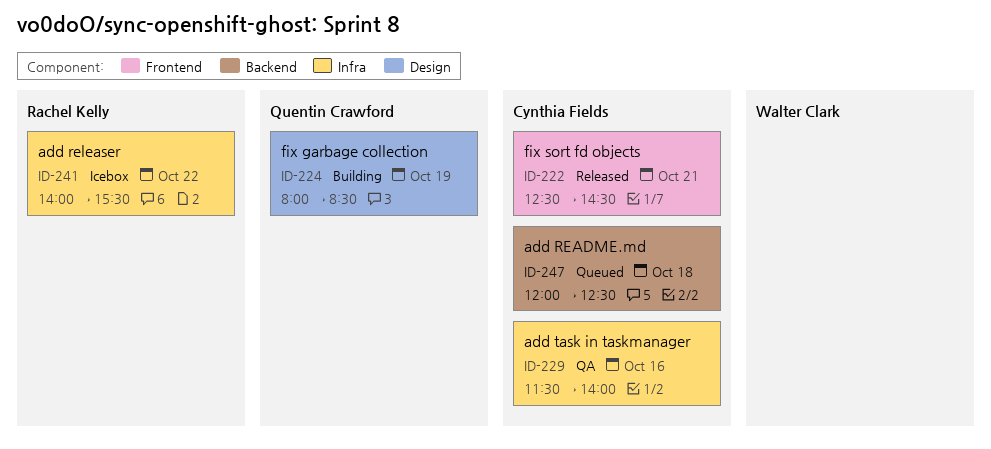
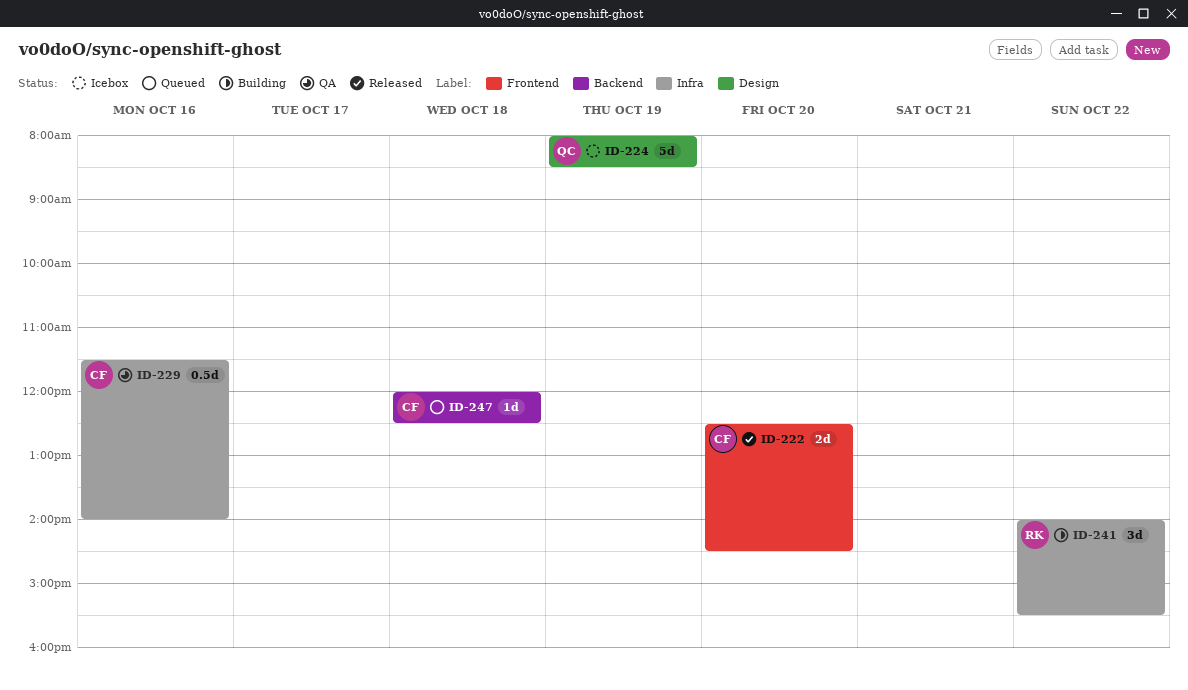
ID-222, day: Oct 21 -> Oct 20
ID-224, status: Building -> Icebox
ID-241, status: Icebox -> Building

